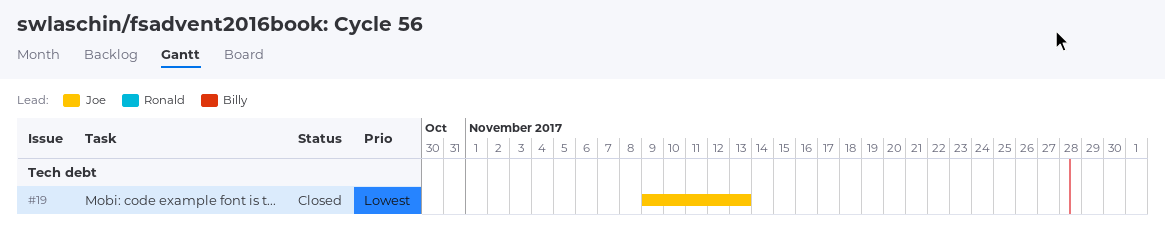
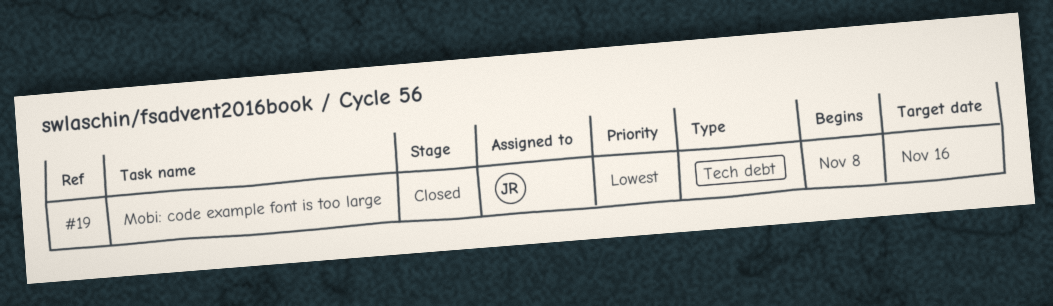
#19, start: Nov 9 -> Nov 8
#19, due: Nov 13 -> Nov 16

